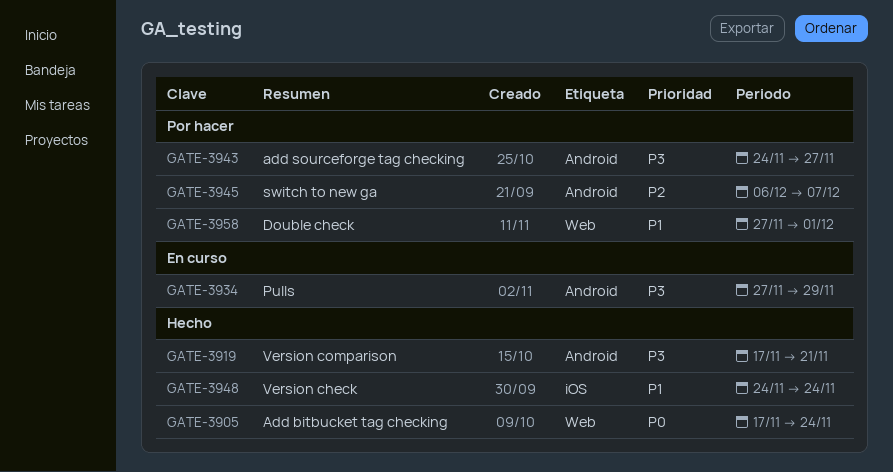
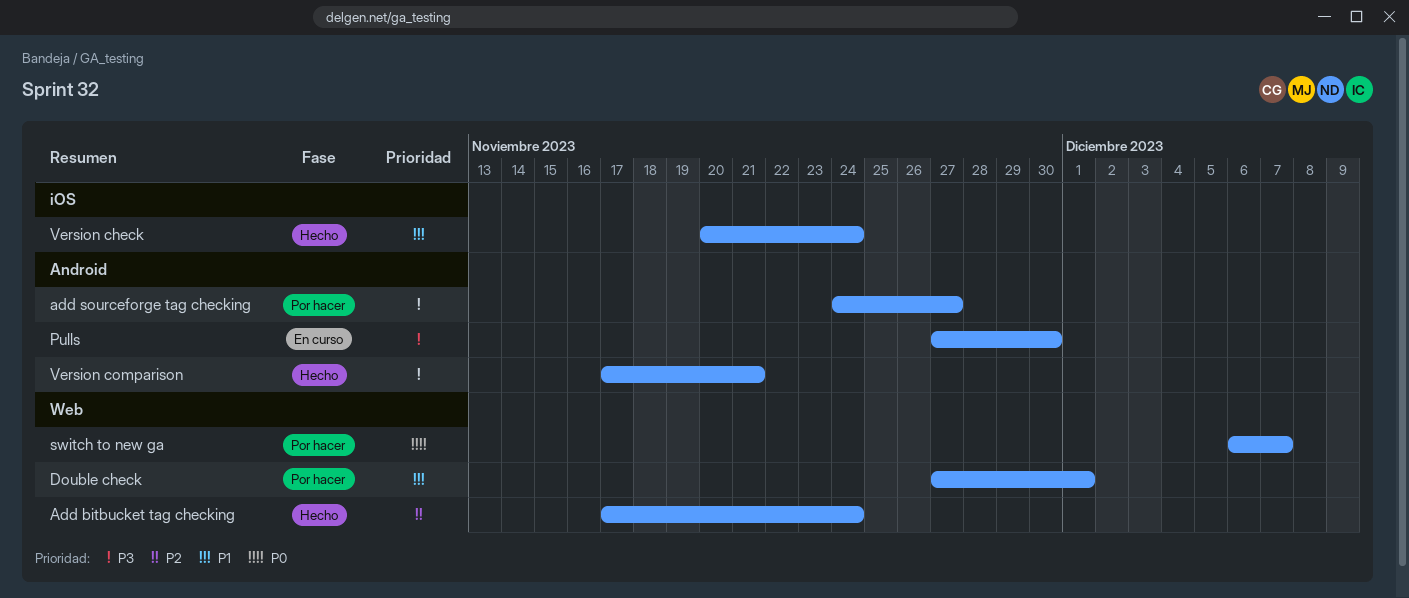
Add bitbucket tag checking, priority: P0 -> P2
Pulls, due: Nov 29 -> Nov 30
switch to new ga, priority: P2 -> P0
switch to new ga, label: Android -> Web
Version check, start: Nov 24 -> Nov 20

